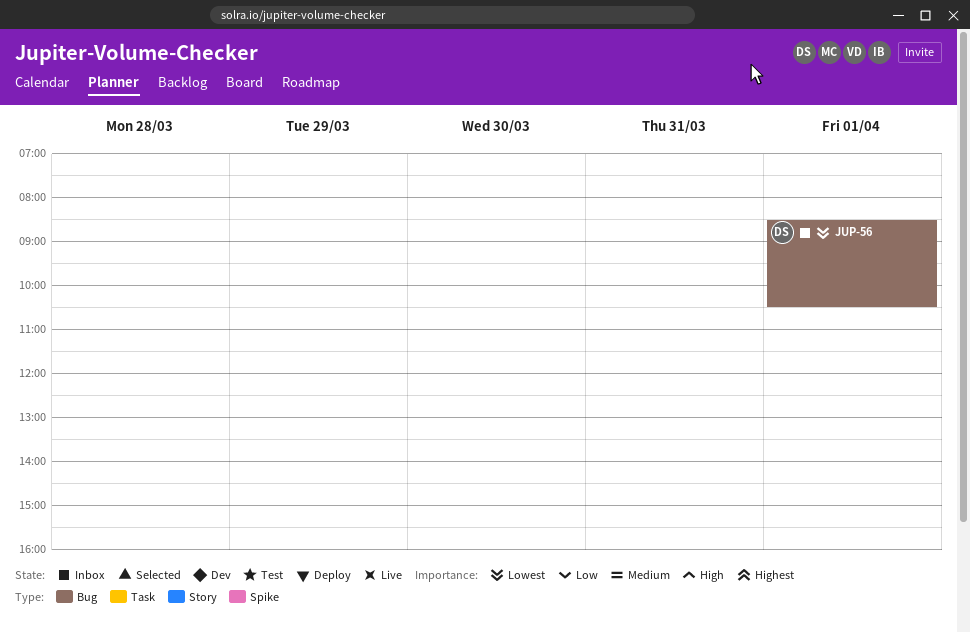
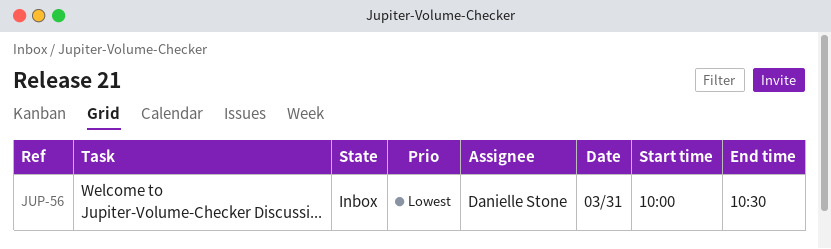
JUP-56, day: Apr 1 -> Mar 31
JUP-56, begins: 08:30 -> 10:00

